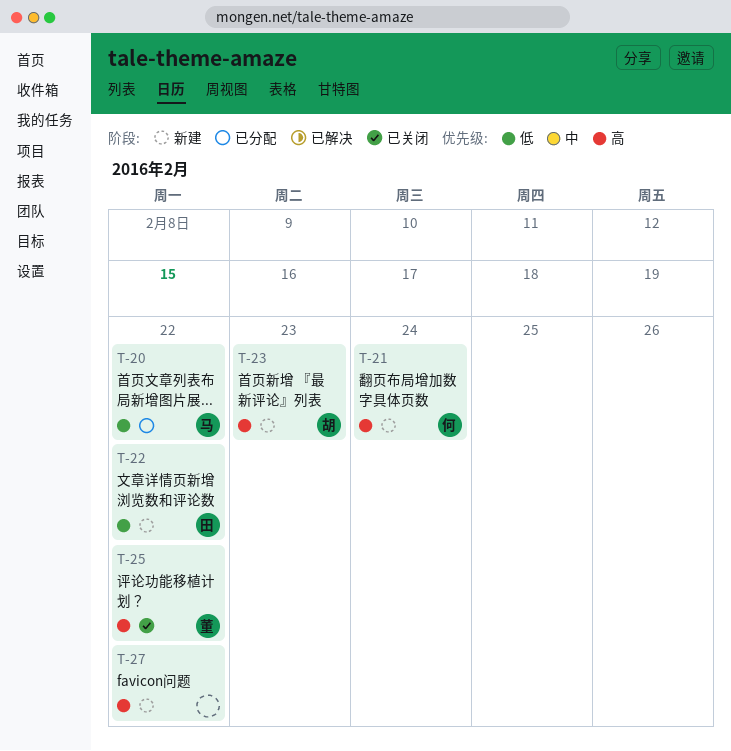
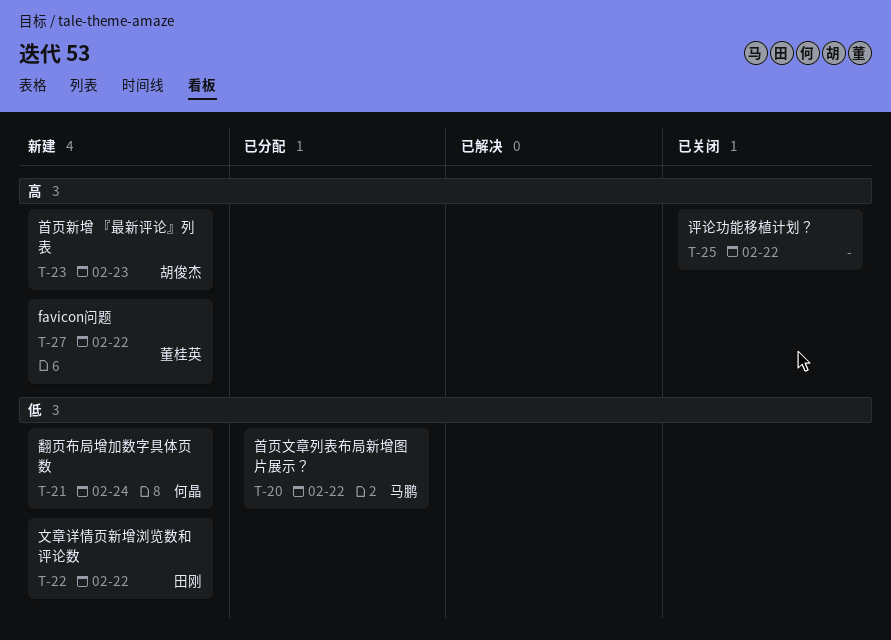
T-21, priority: 高 -> 低
T-25, owner: 董桂英 -> none
T-27, owner: none -> 董桂英

